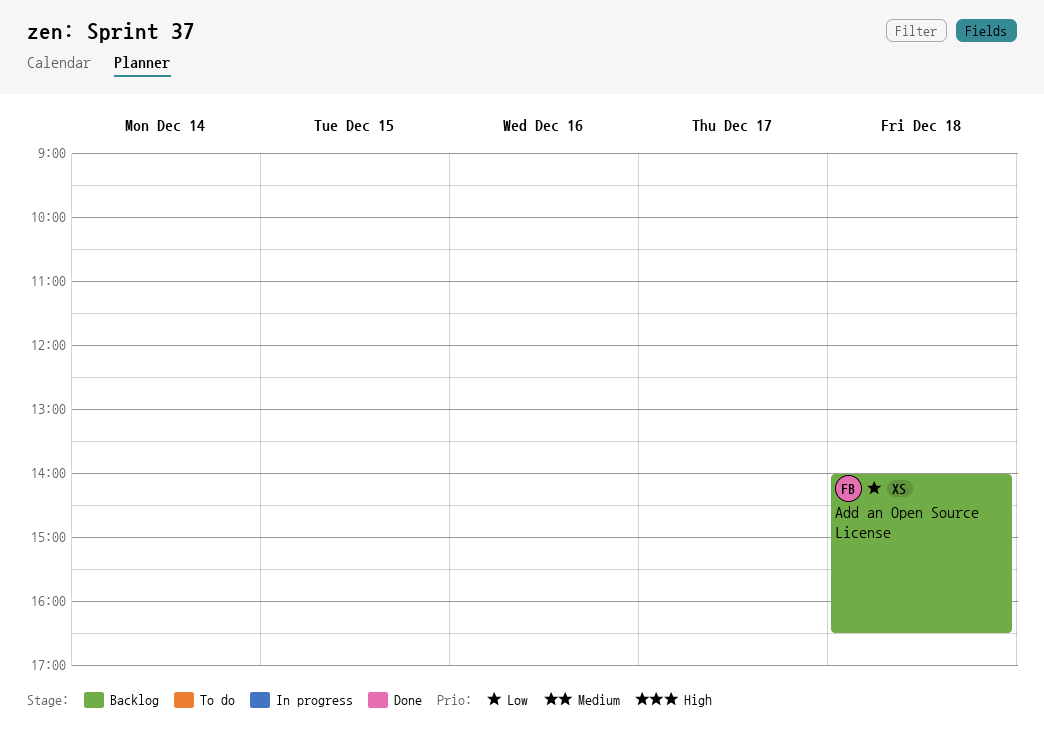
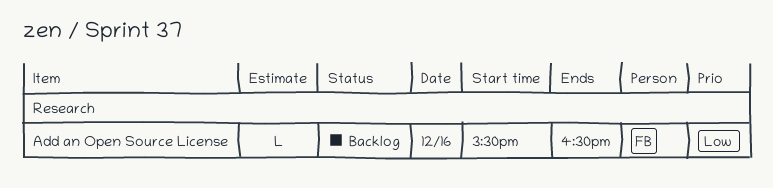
Add an Open Source License, estimate: XS -> L
Add an Open Source License, day: Dec 18 -> Dec 16
Add an Open Source License, begins: 14:00 -> 15:30

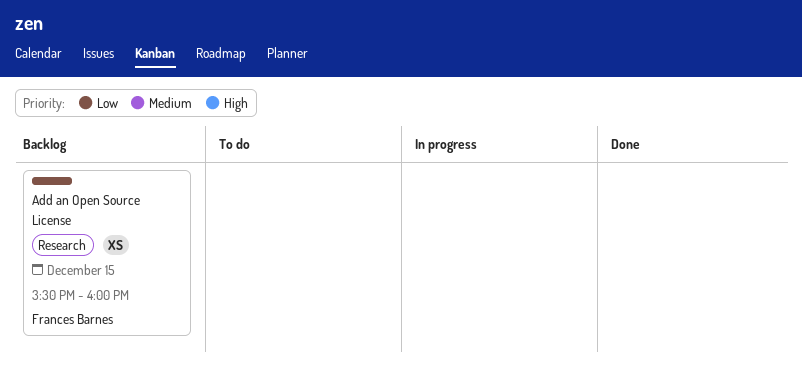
Add an Open Source License, estimate: L -> XS
Add an Open Source License, day: Dec 16 -> Dec 15
Add an Open Source License, ends: 16:30 -> 16:00

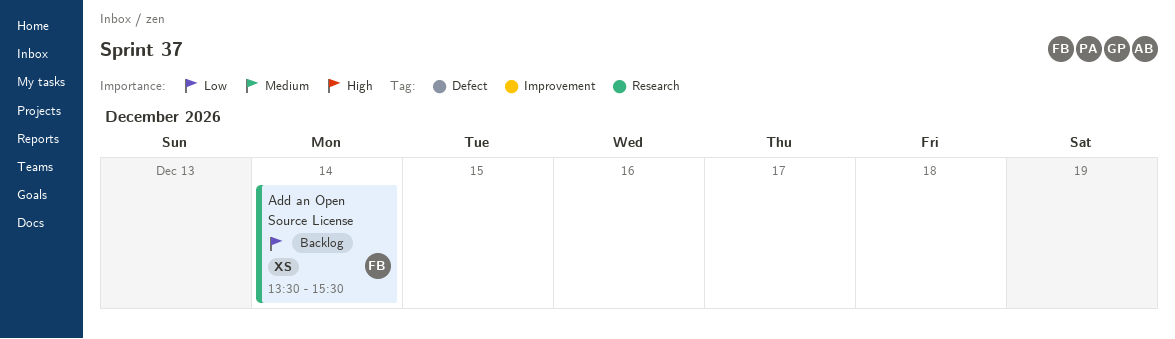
Add an Open Source License, day: Dec 15 -> Dec 14
Add an Open Source License, begins: 15:30 -> 13:30
Add an Open Source License, ends: 16:00 -> 15:30

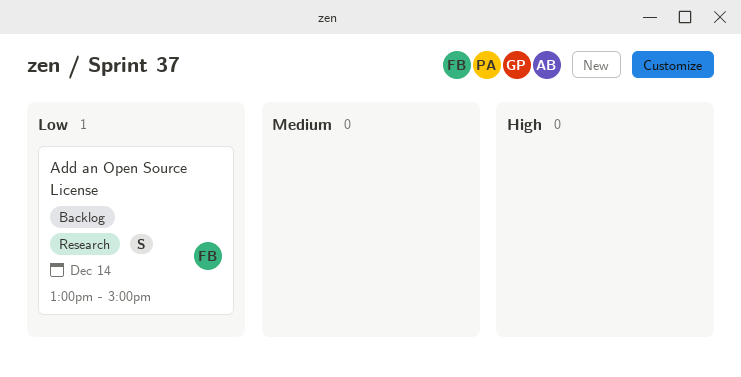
Add an Open Source License, estimate: XS -> S
Add an Open Source License, begins: 13:30 -> 13:00
Add an Open Source License, ends: 15:30 -> 15:00

